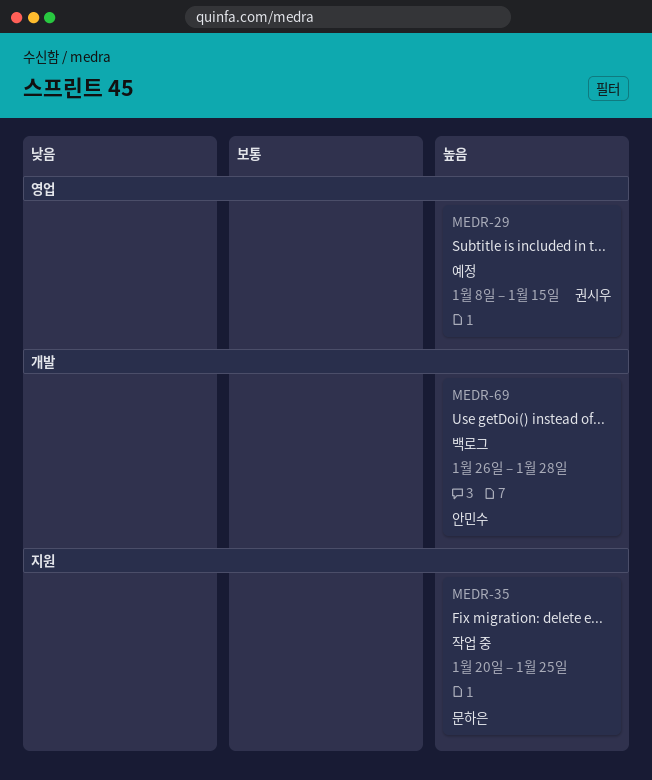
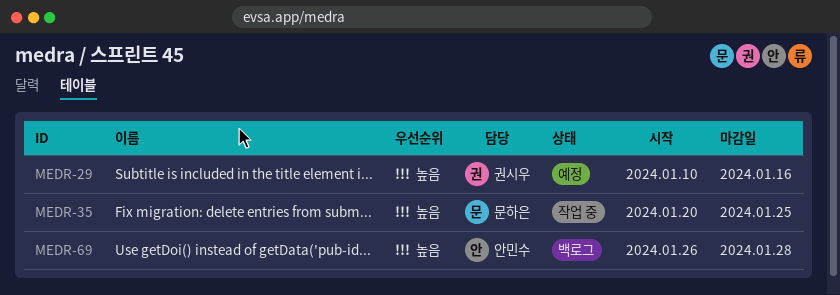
MEDR-29, start: Jan 8 -> Jan 10
MEDR-29, due: Jan 15 -> Jan 16

